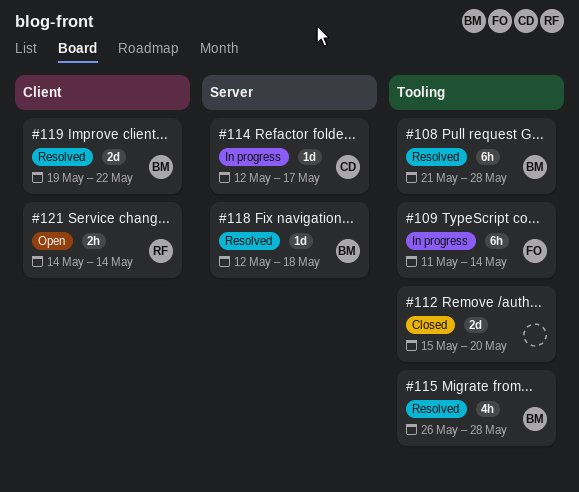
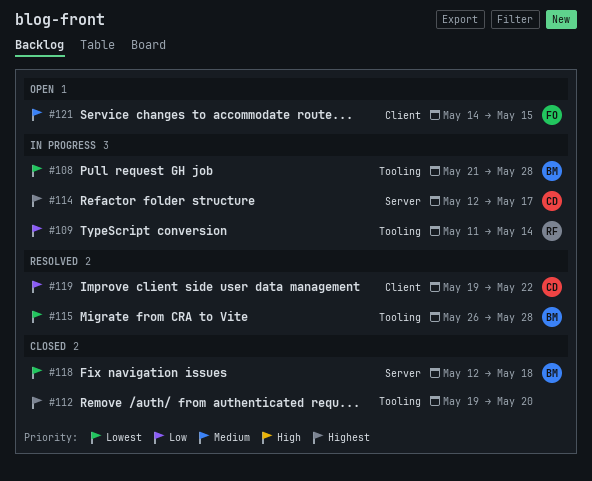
#108, status: Resolved -> In progress
#109, owner: FO -> RF
#112, start: May 15 -> May 19
#118, status: Resolved -> Closed
#119, owner: BM -> CD
#121, owner: RF -> FO
#121, due: May 14 -> May 15

